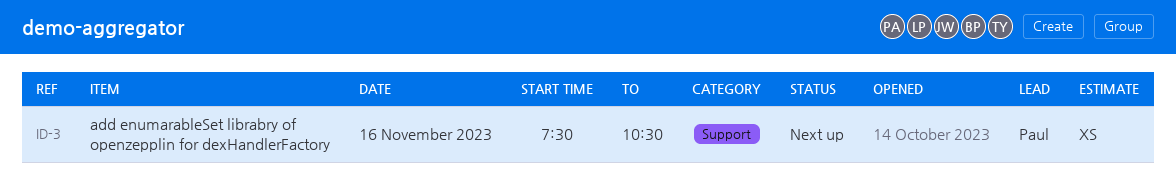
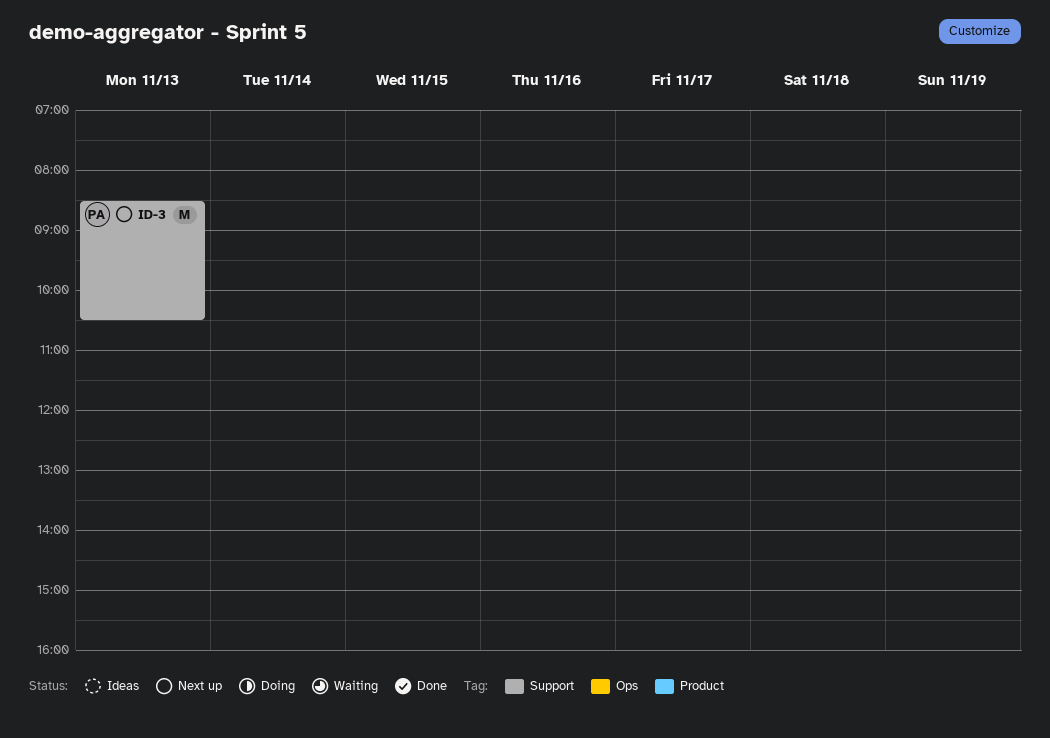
ID-3, estimate: XS -> M
ID-3, day: Nov 16 -> Nov 13
ID-3, begins: 07:30 -> 08:30

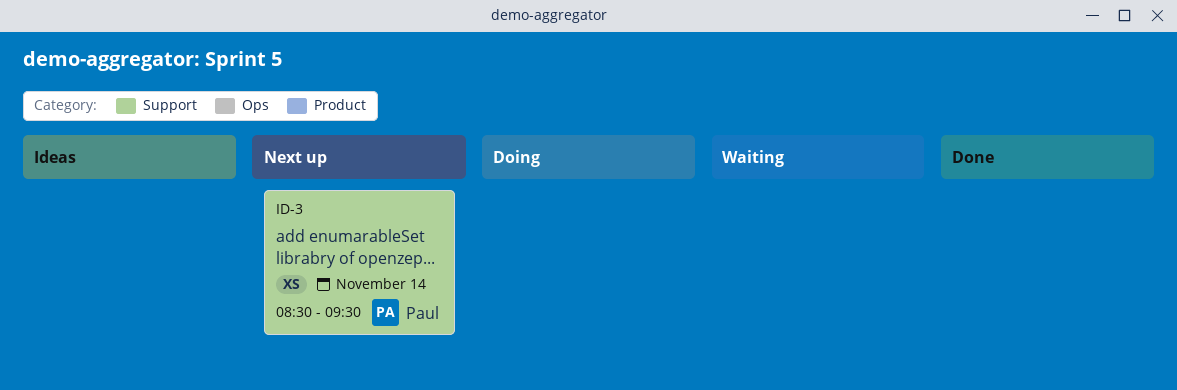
ID-3, estimate: M -> XS
ID-3, day: Nov 13 -> Nov 14
ID-3, ends: 10:30 -> 09:30

